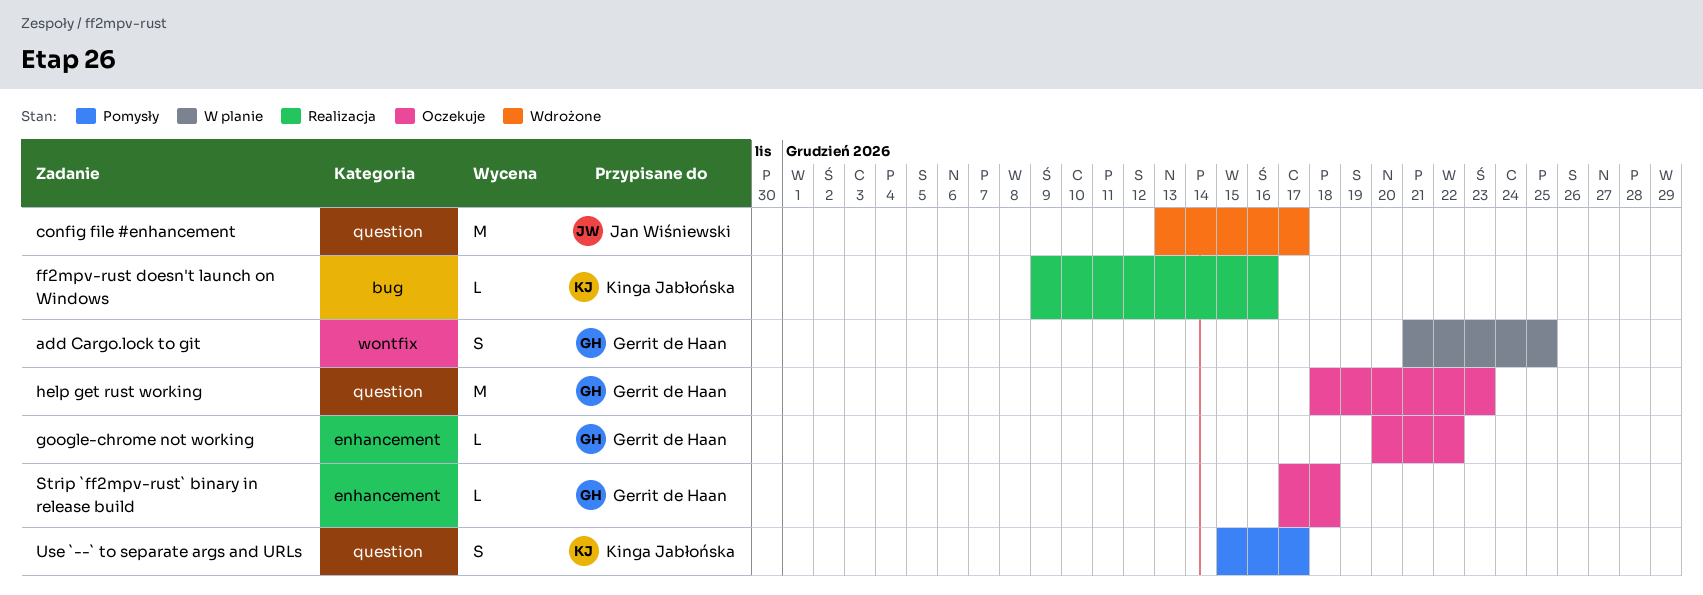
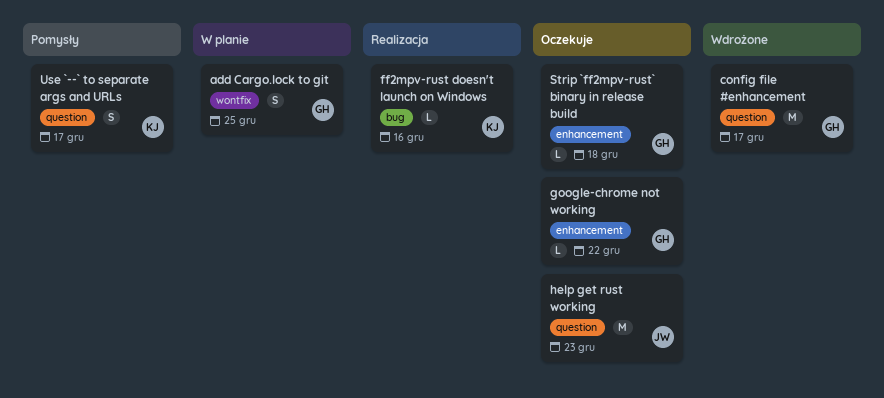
config file #enhancement, owner: Jan Wiśniewski -> Gerrit de Haan
help get rust working, owner: Gerrit de Haan -> Jan Wiśniewski

